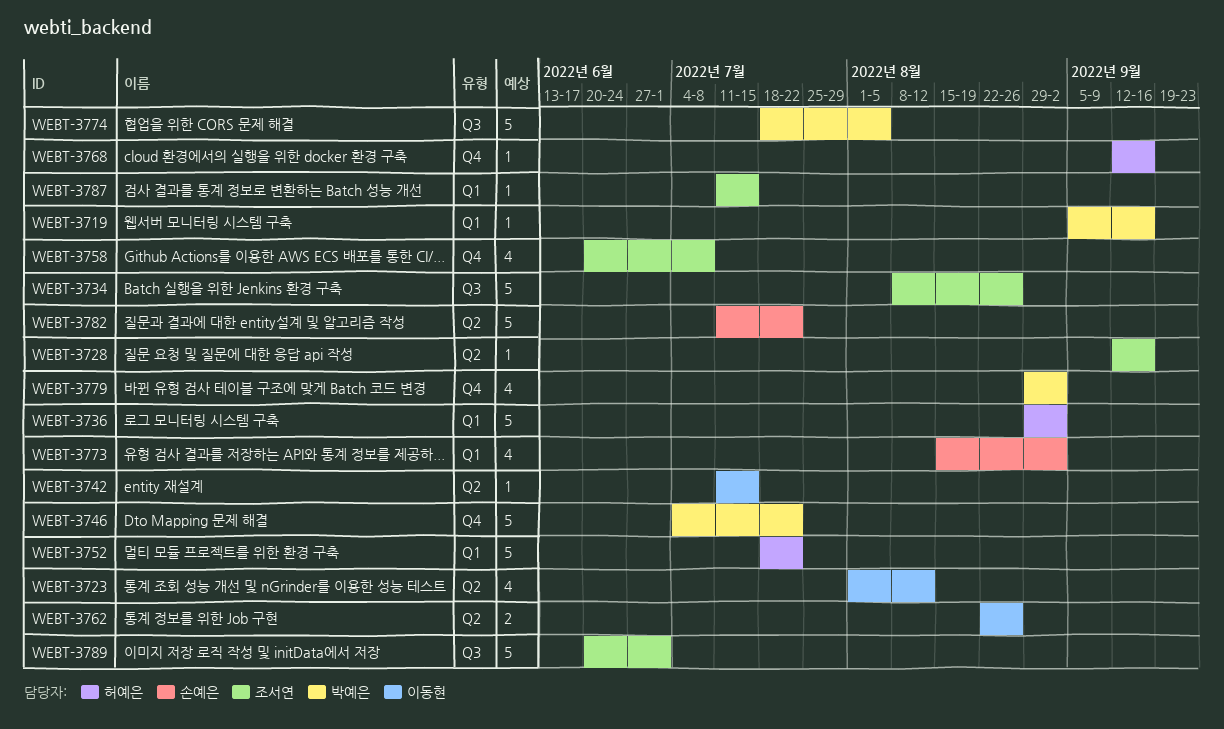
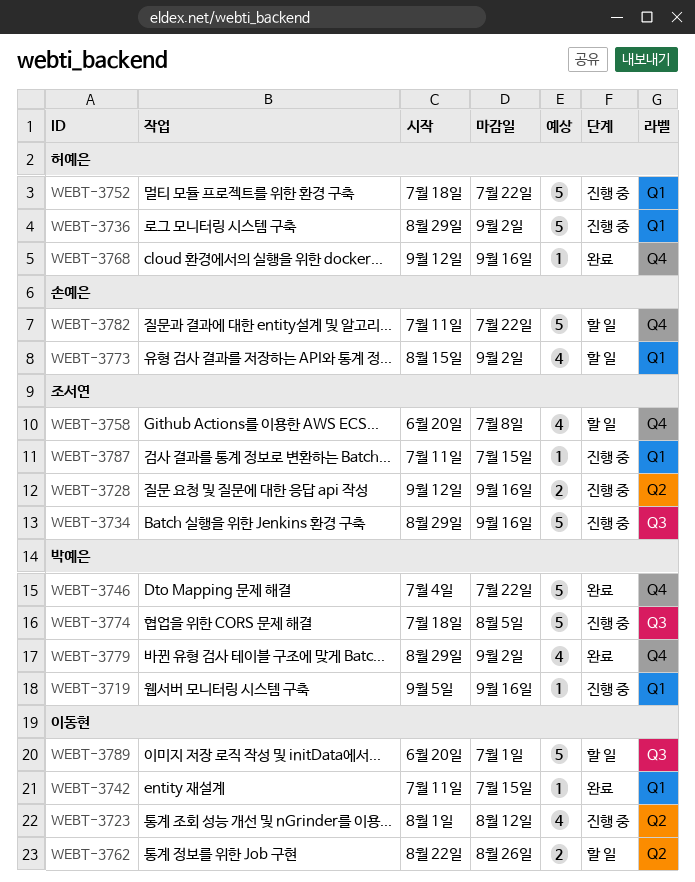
WEBT-3728, estimate: 1 -> 2
WEBT-3734, start: Aug 8 -> Aug 29
WEBT-3734, due: Aug 26 -> Sep 16
WEBT-3742, label: Q2 -> Q1
WEBT-3782, label: Q2 -> Q4
WEBT-3789, owner: 조서연 -> 이동현

